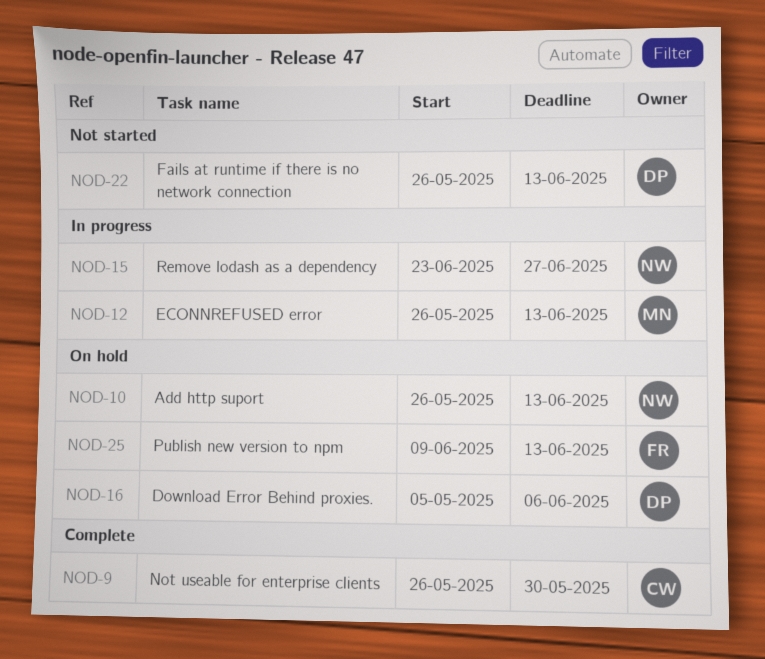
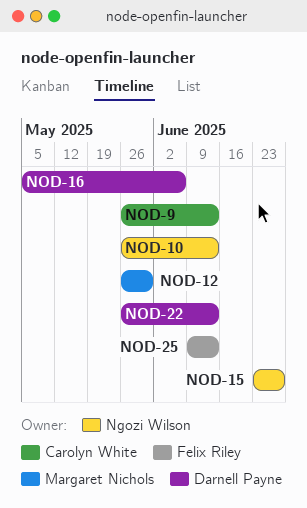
NOD-9, due: May 30 -> Jun 13
NOD-12, due: Jun 13 -> May 30

